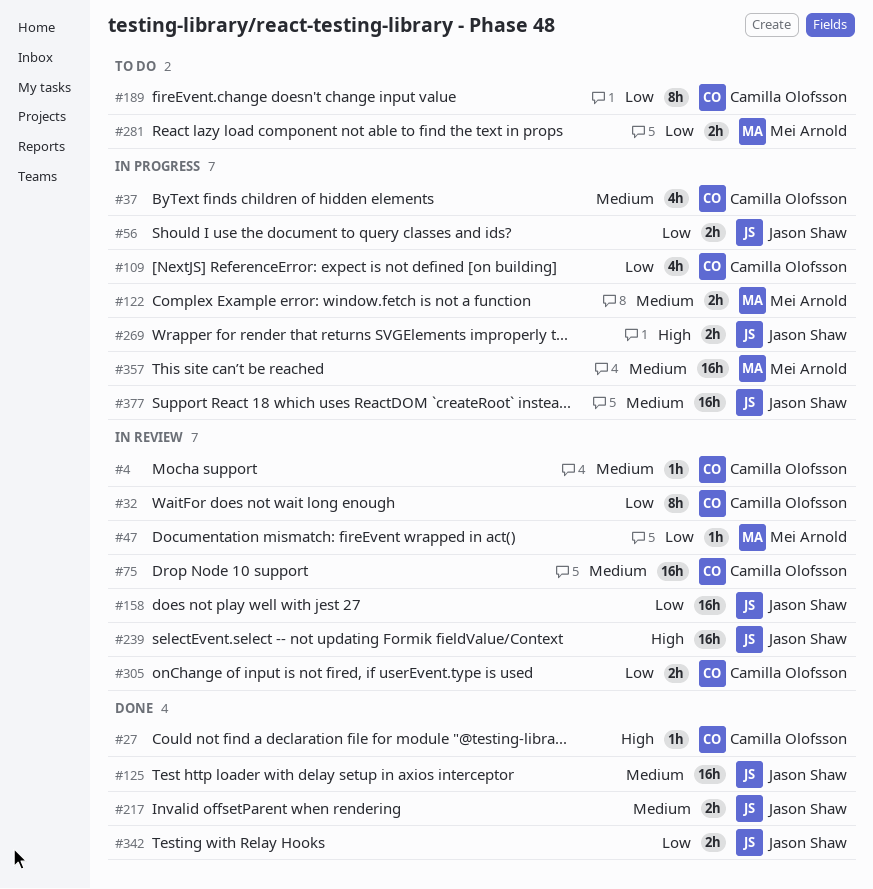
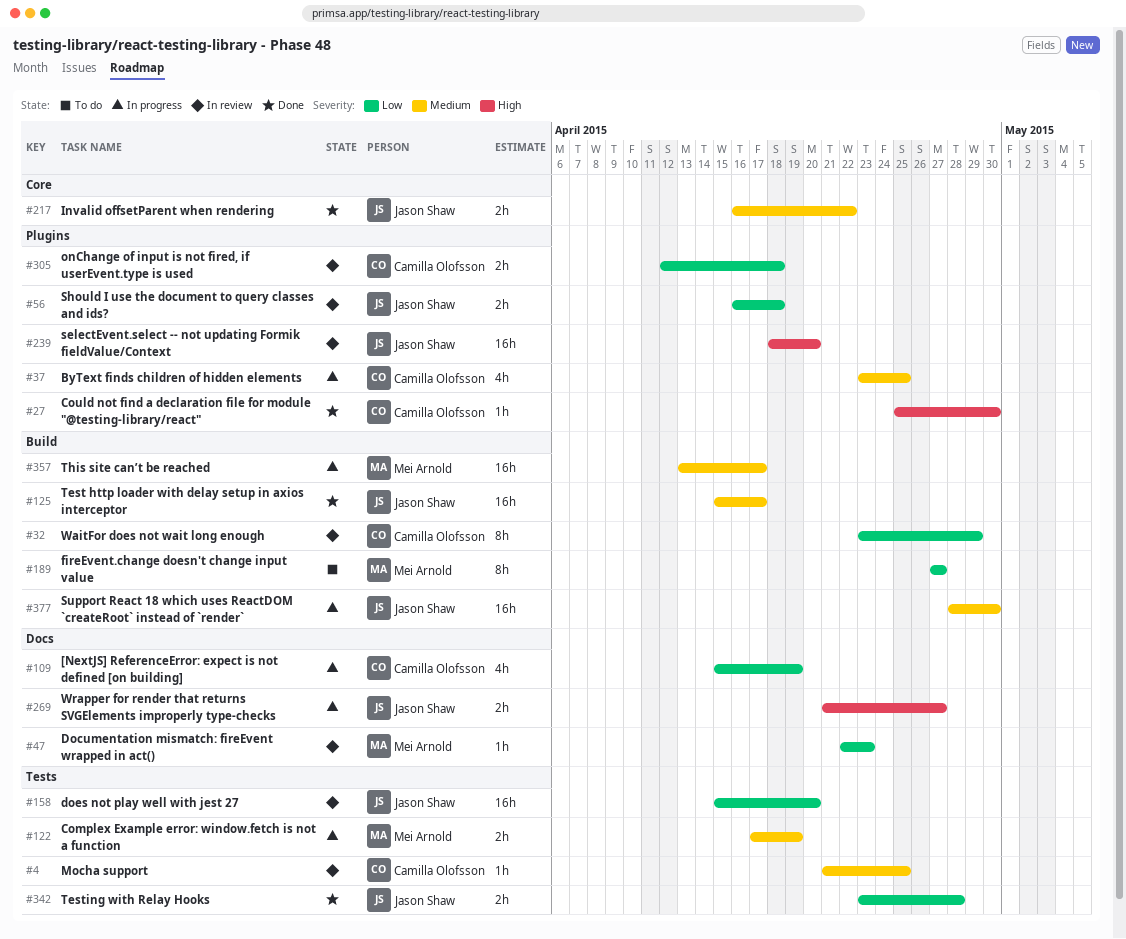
#56, status: In progress -> In review
#75: present -> none
#189, owner: Camilla Olofsson -> Mei Arnold
#281: present -> none

